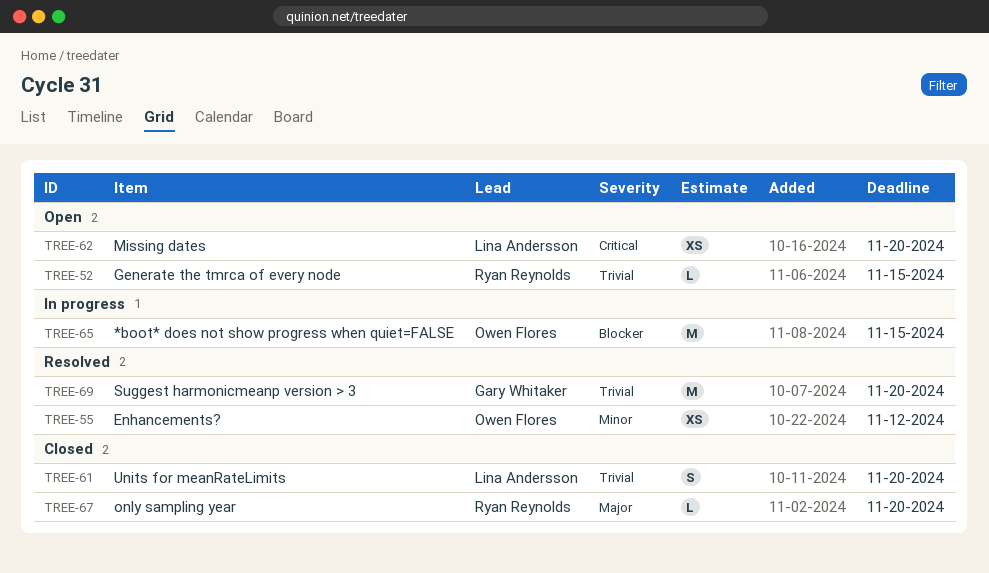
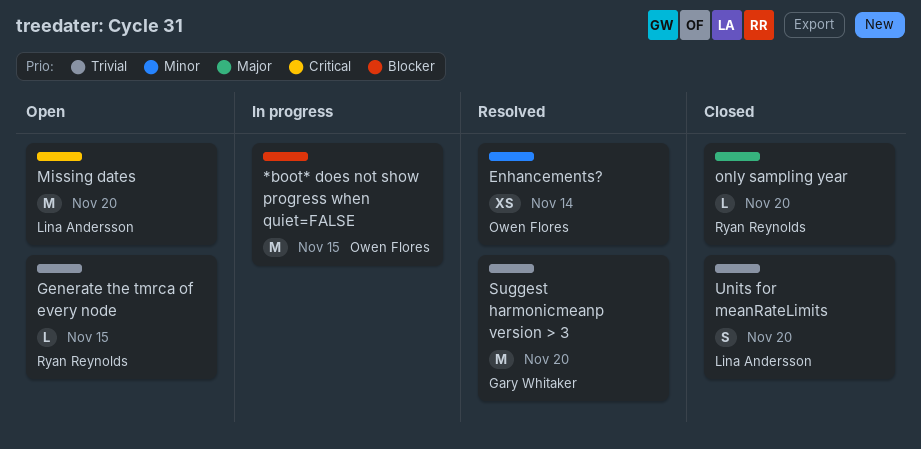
Enhancements?, due: Nov 12 -> Nov 14
Missing dates, estimate: XS -> M

